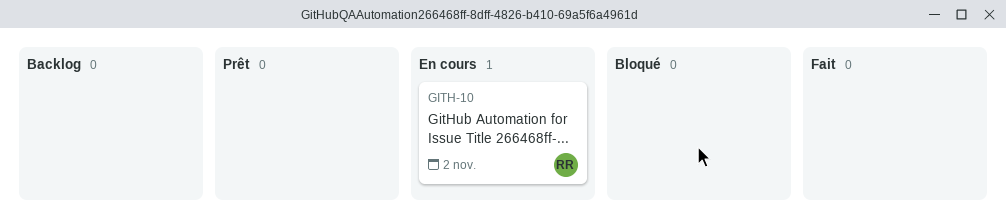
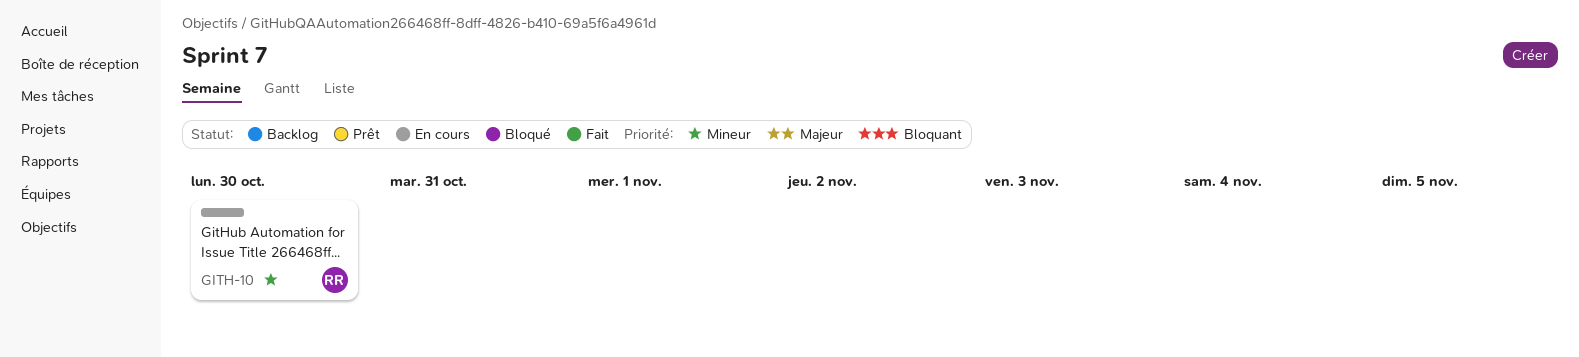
GITH-10, due: Nov 2 -> Oct 30

